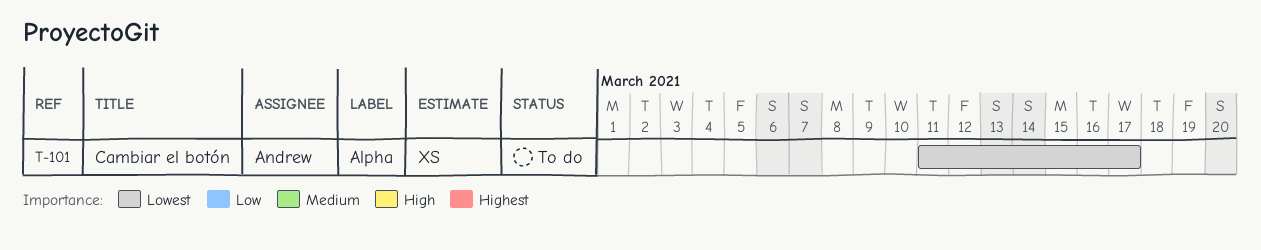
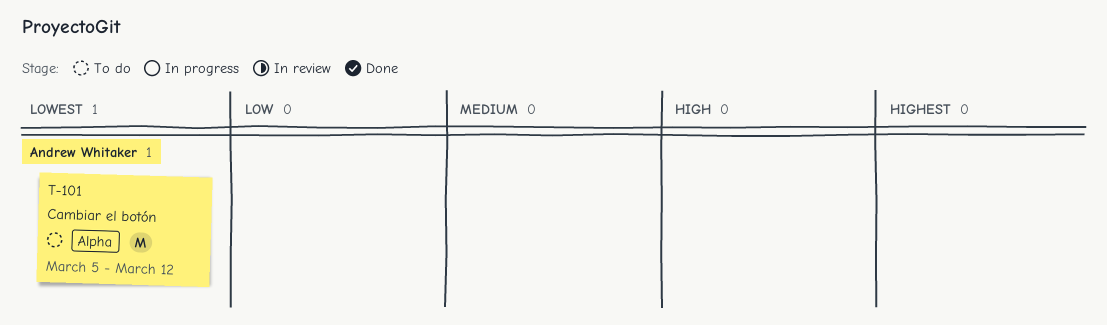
T-101, estimate: XS -> M
T-101, start: Mar 11 -> Mar 5
T-101, due: Mar 17 -> Mar 12

